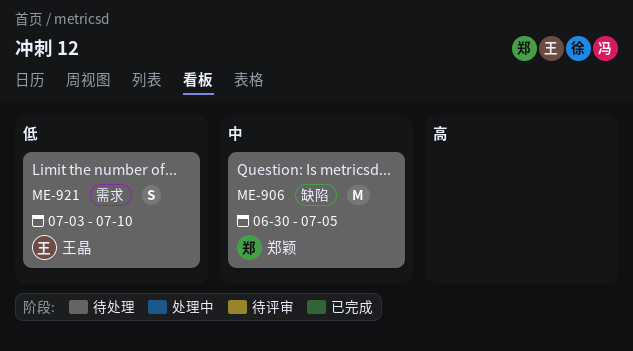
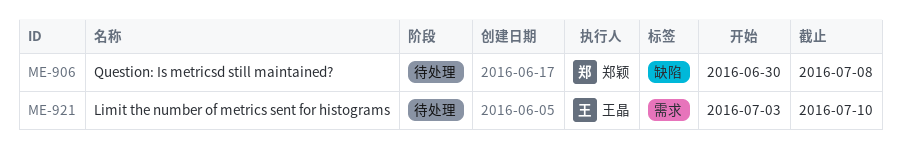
ME-906, due: Jul 5 -> Jul 8

